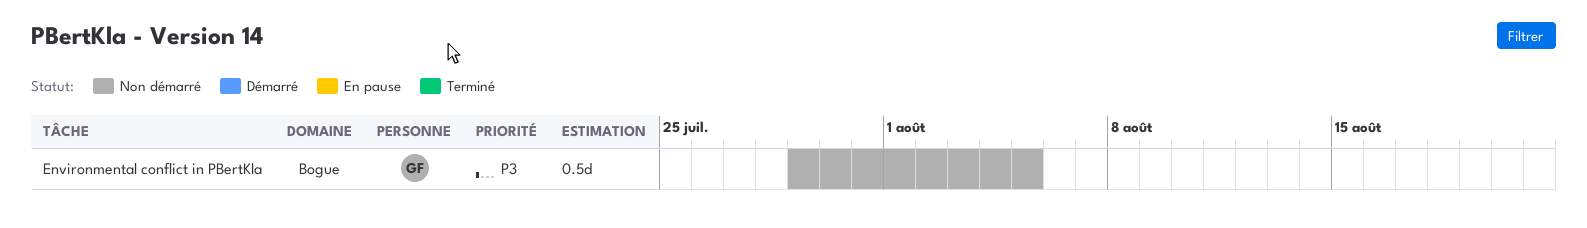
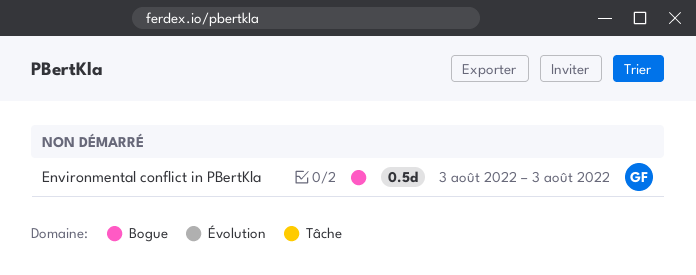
Environmental conflict in PBertKla, start: Jul 29 -> Aug 3
Environmental conflict in PBertKla, due: Aug 5 -> Aug 3

